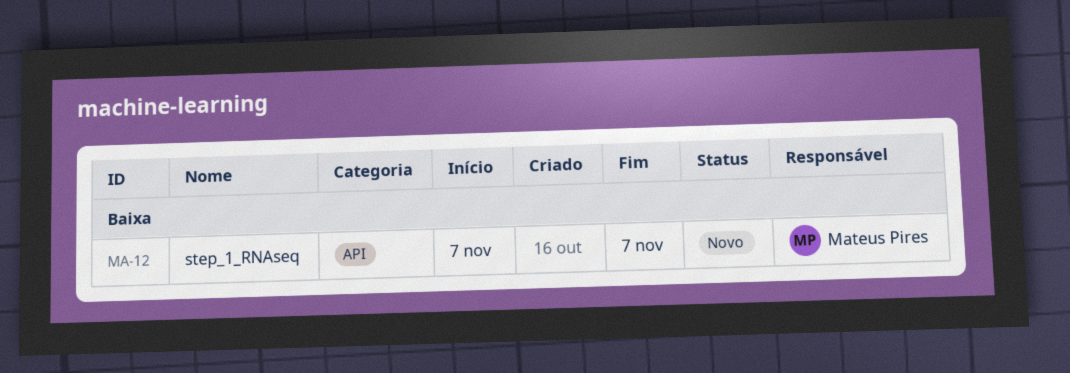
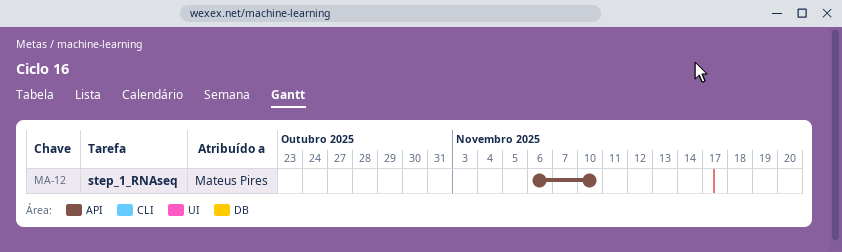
MA-12, start: Nov 7 -> Nov 6
MA-12, due: Nov 7 -> Nov 10

